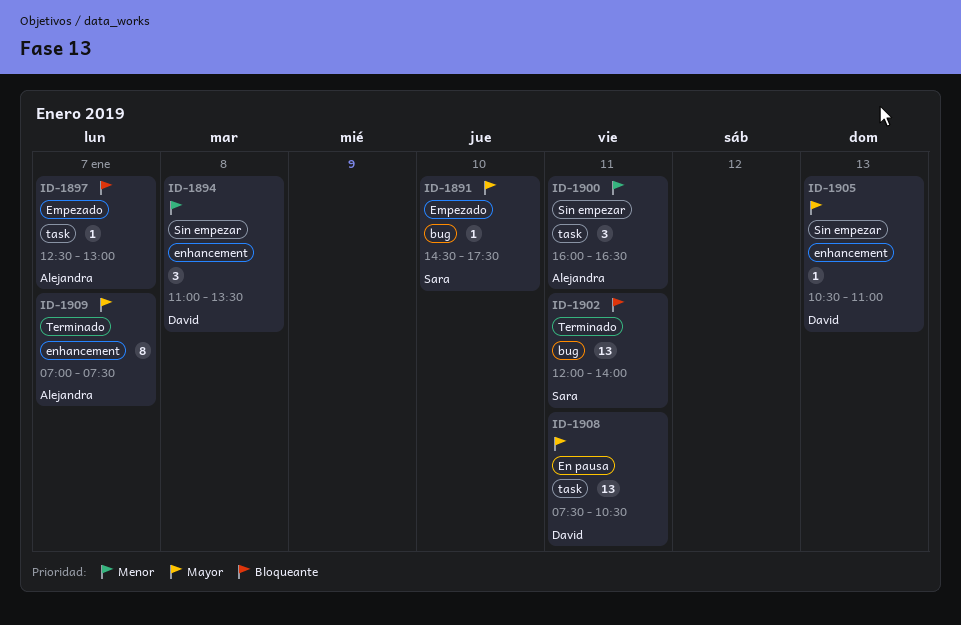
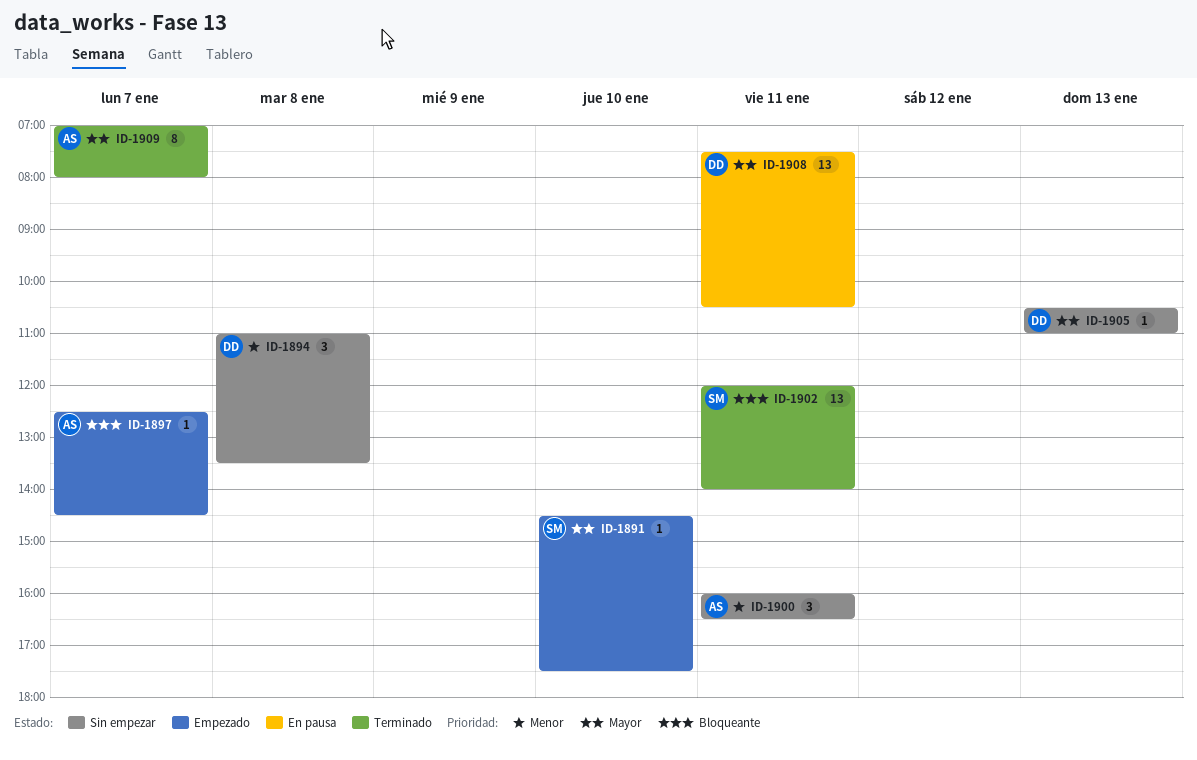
ID-1897, ends: 13:00 -> 14:30
ID-1909, ends: 07:30 -> 08:00

